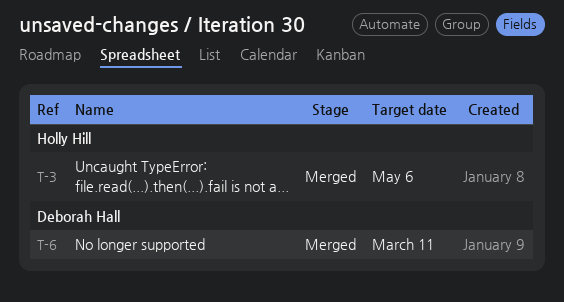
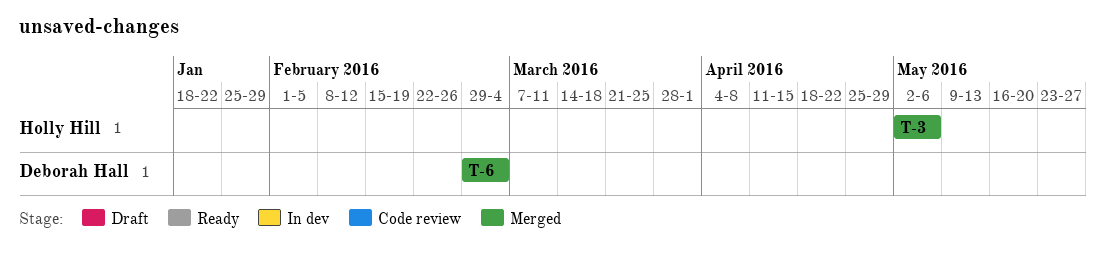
T-6, due: Mar 11 -> Mar 4

